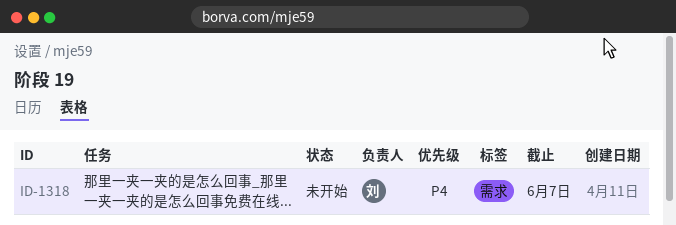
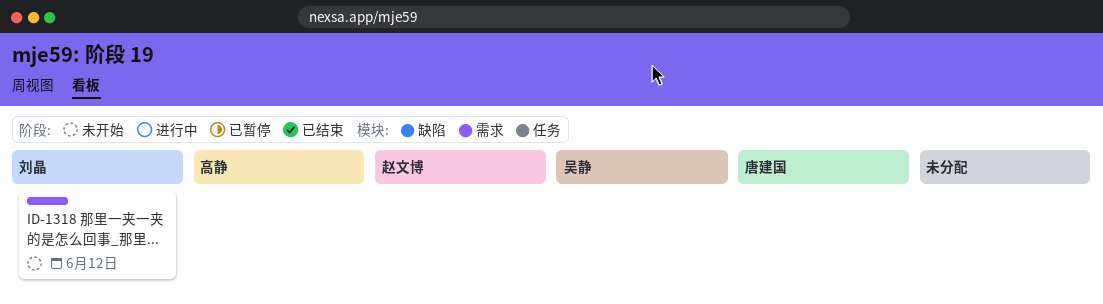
ID-1318, due: Jun 7 -> Jun 12

